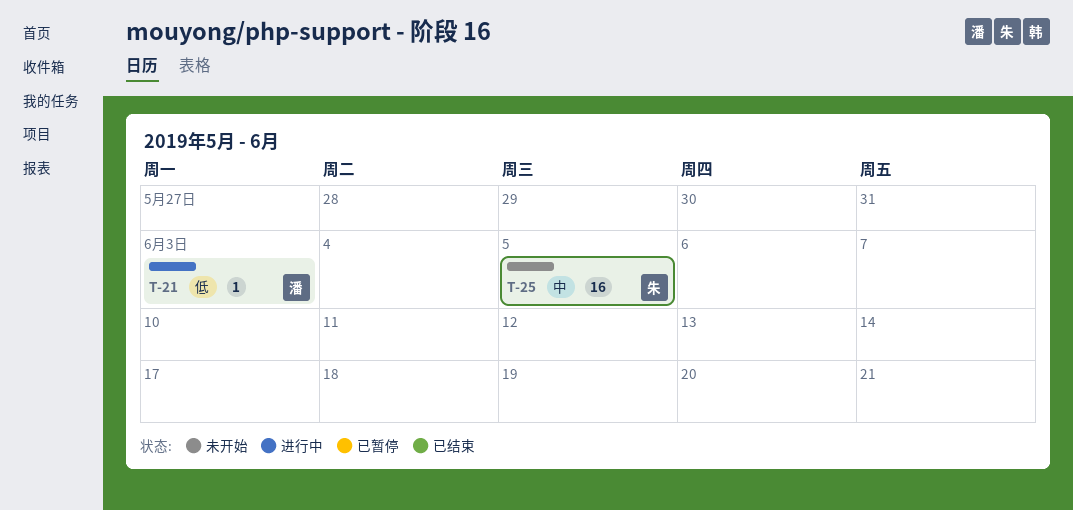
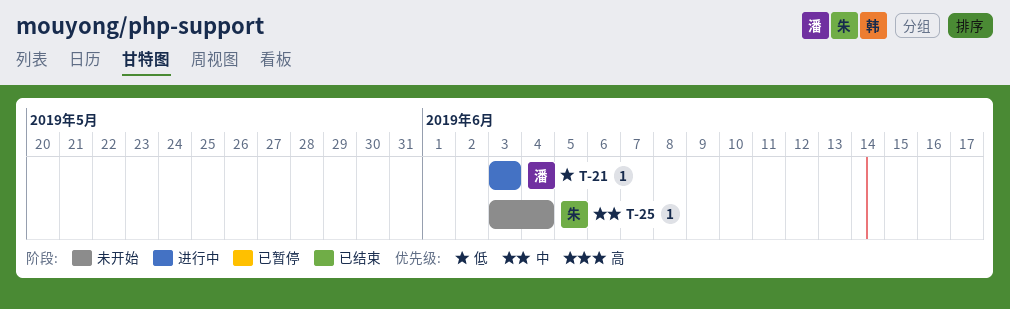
T-25, estimate: 16 -> 1
T-25, due: Jun 5 -> Jun 4

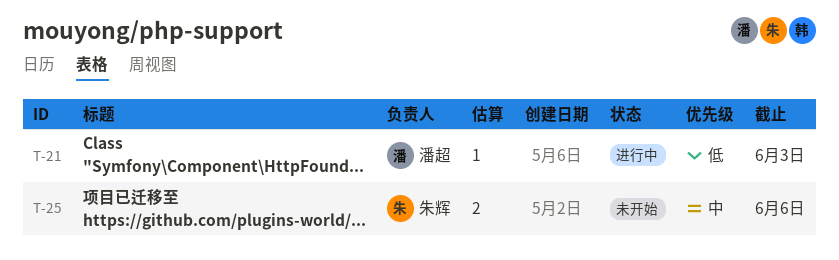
T-25, estimate: 1 -> 2
T-25, due: Jun 4 -> Jun 6

